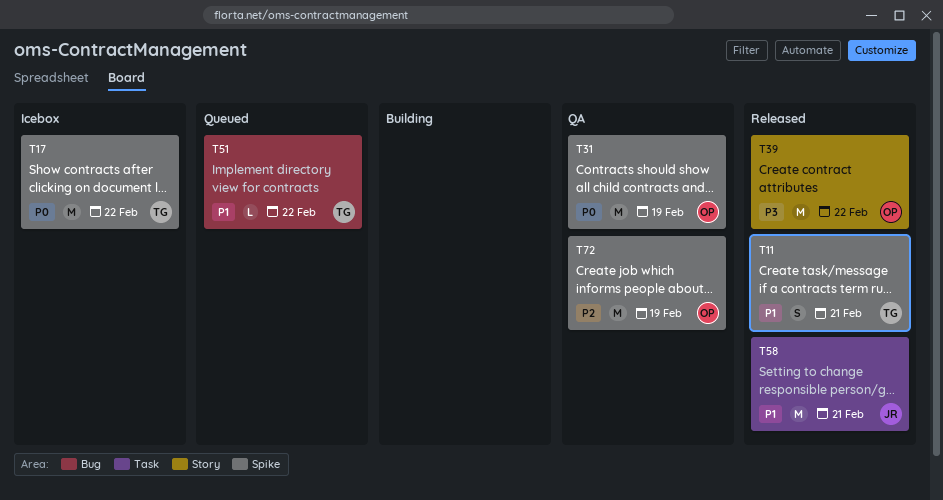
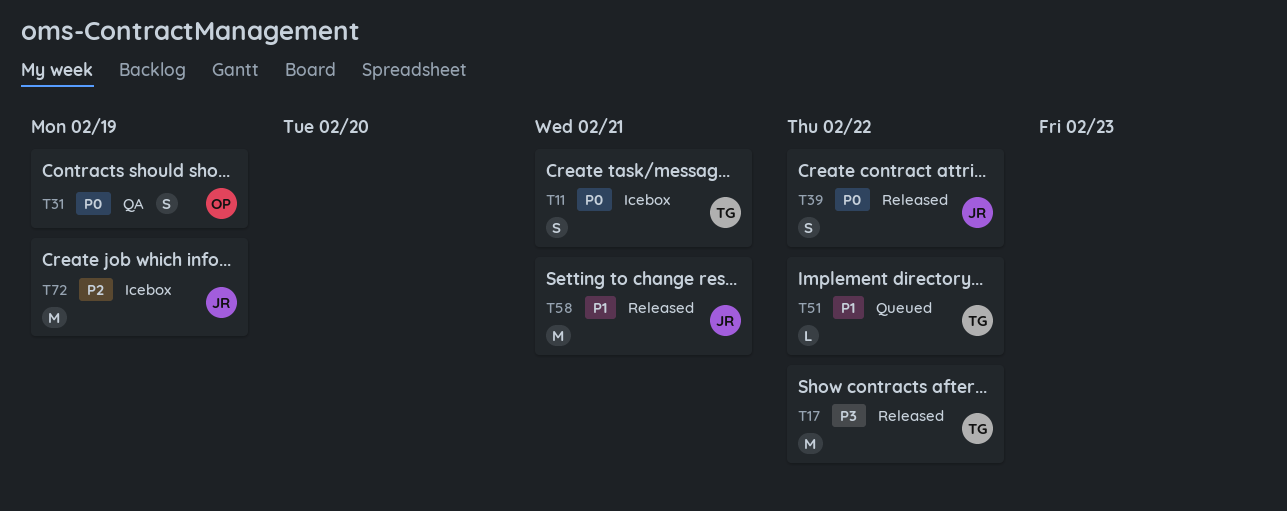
T11, status: Released -> Icebox
T11, priority: P1 -> P0
T17, status: Icebox -> Released
T17, priority: P0 -> P3
T31, estimate: M -> S
T39, owner: OP -> JR
T39, priority: P3 -> P0
T39, estimate: M -> S
T72, status: QA -> Icebox
T72, owner: OP -> JR

